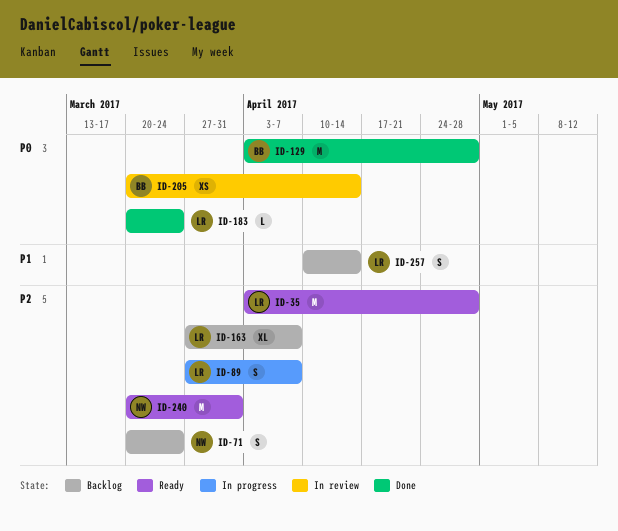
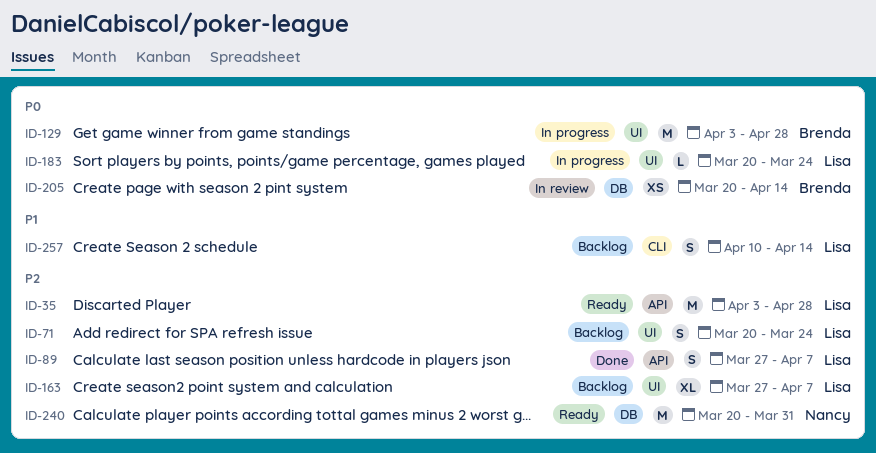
ID-71, owner: Nancy -> Lisa
ID-89, status: In progress -> Done
ID-129, status: Done -> In progress
ID-183, status: Done -> In progress

